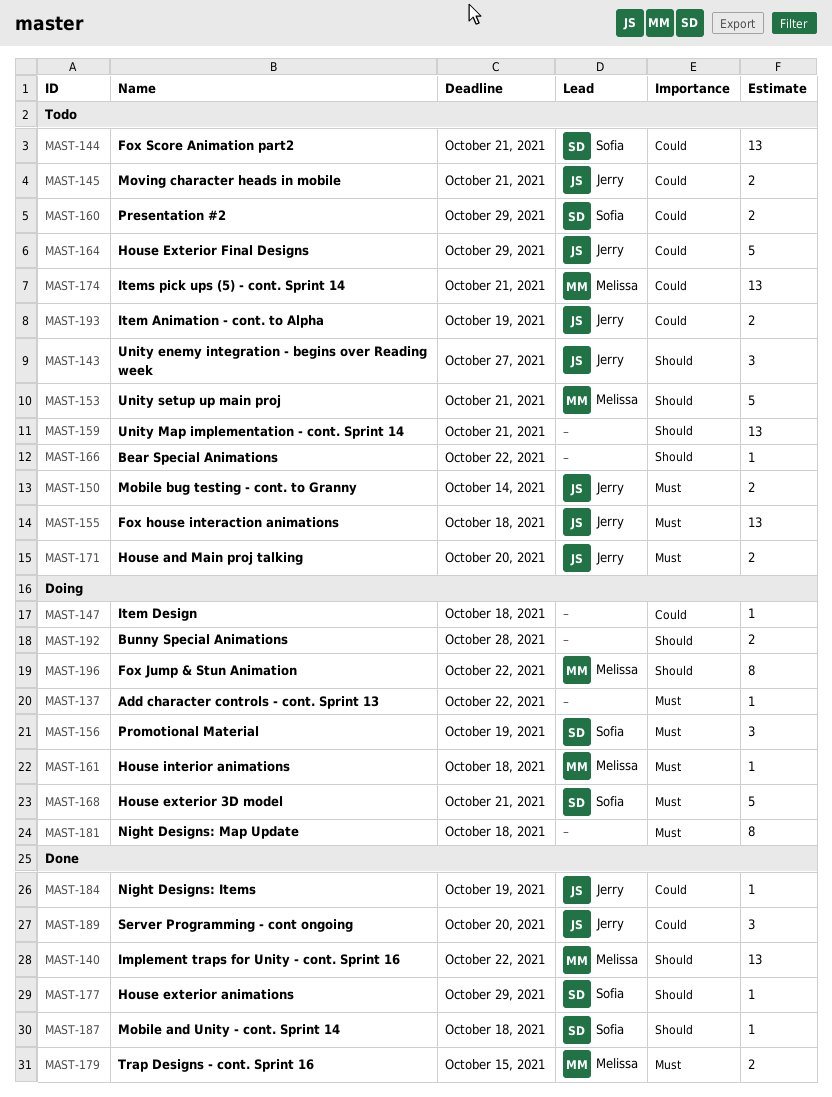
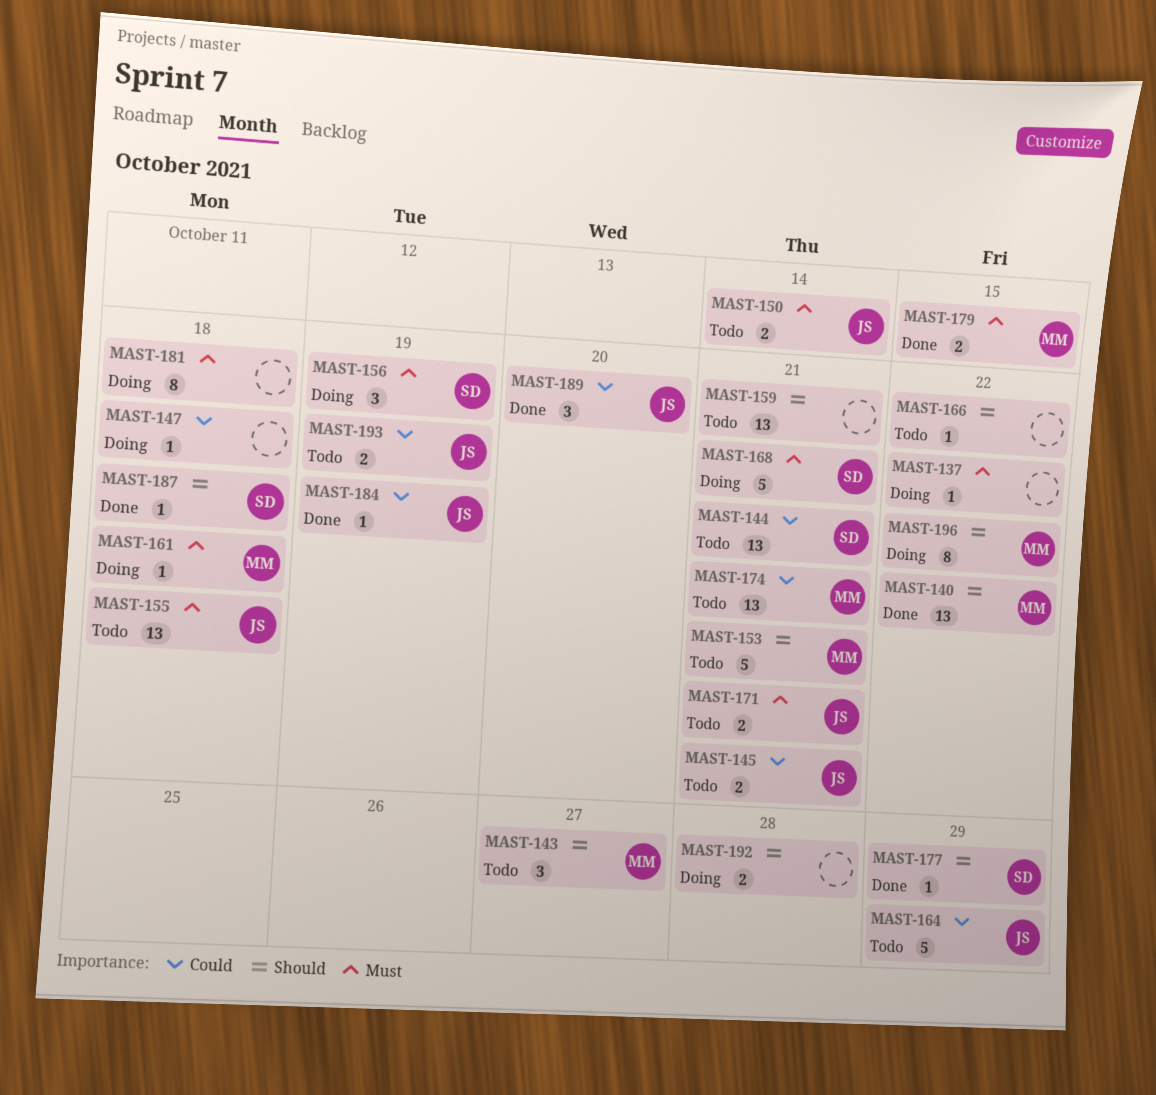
MAST-143, owner: Jerry -> Melissa
MAST-160: present -> none
MAST-171, due: Oct 20 -> Oct 21

